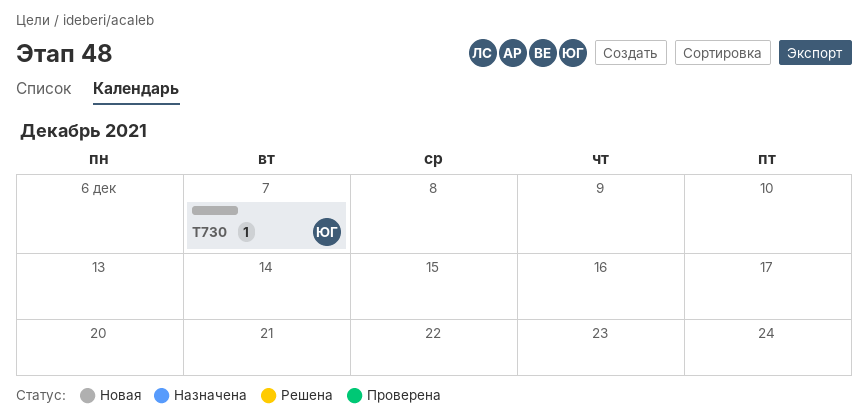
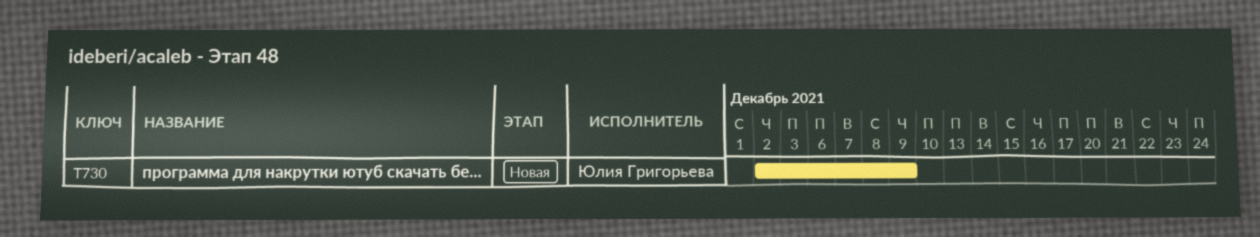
T730, due: Dec 7 -> Dec 9

